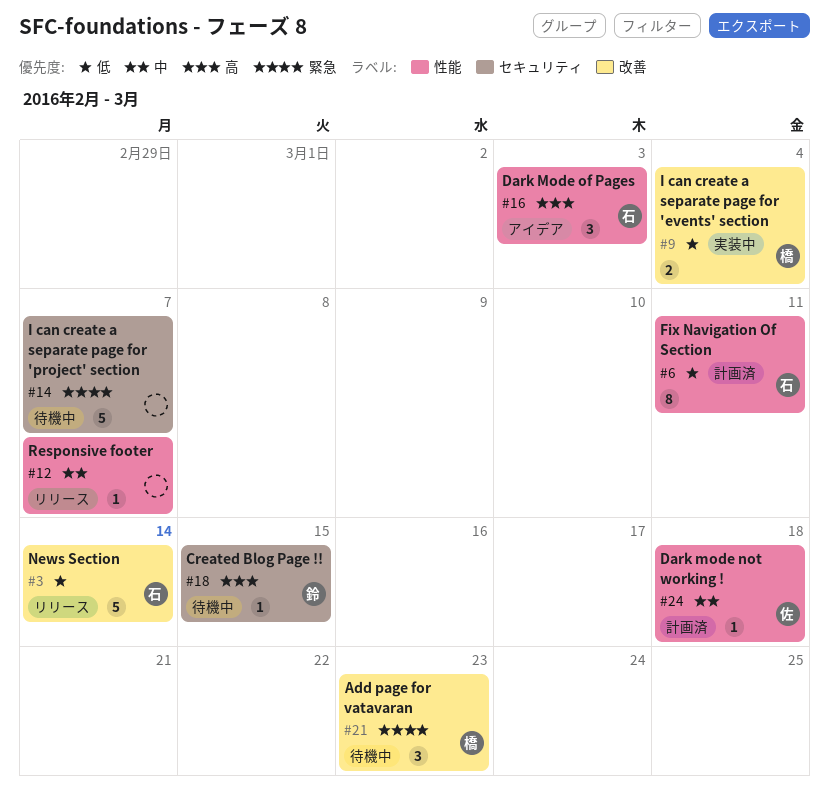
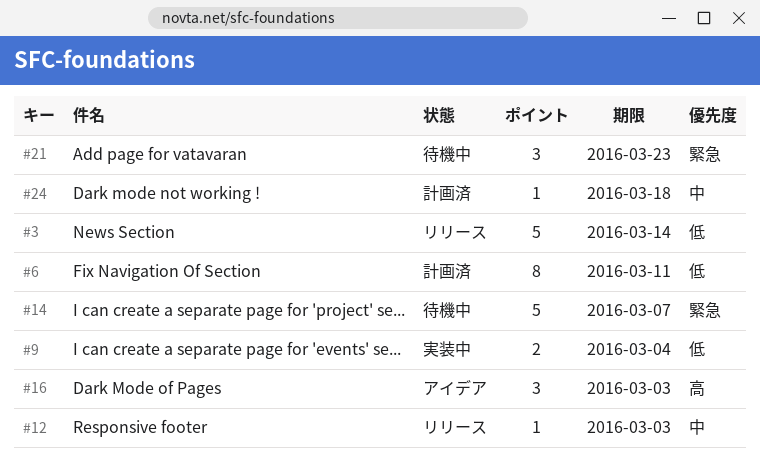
#12, due: Mar 7 -> Mar 3
#18: present -> none

